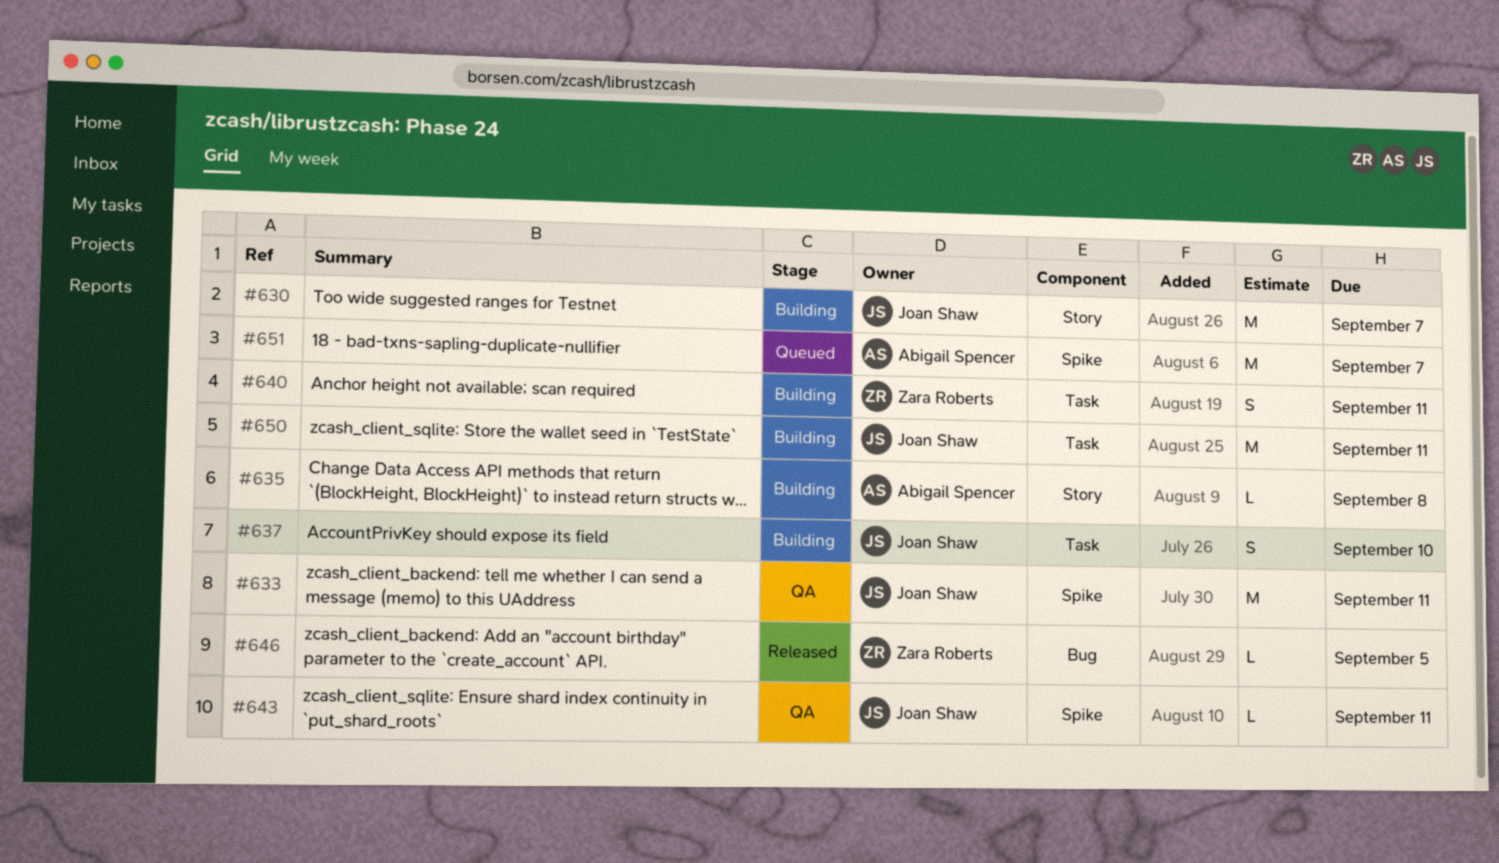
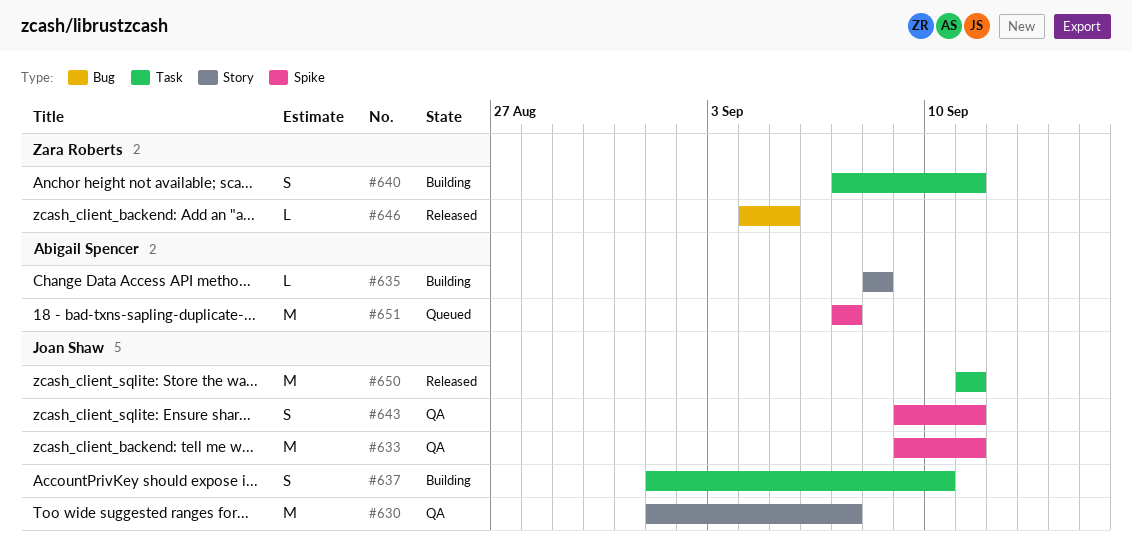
#630, status: Building -> QA
#643, estimate: L -> S
#650, status: Building -> Released

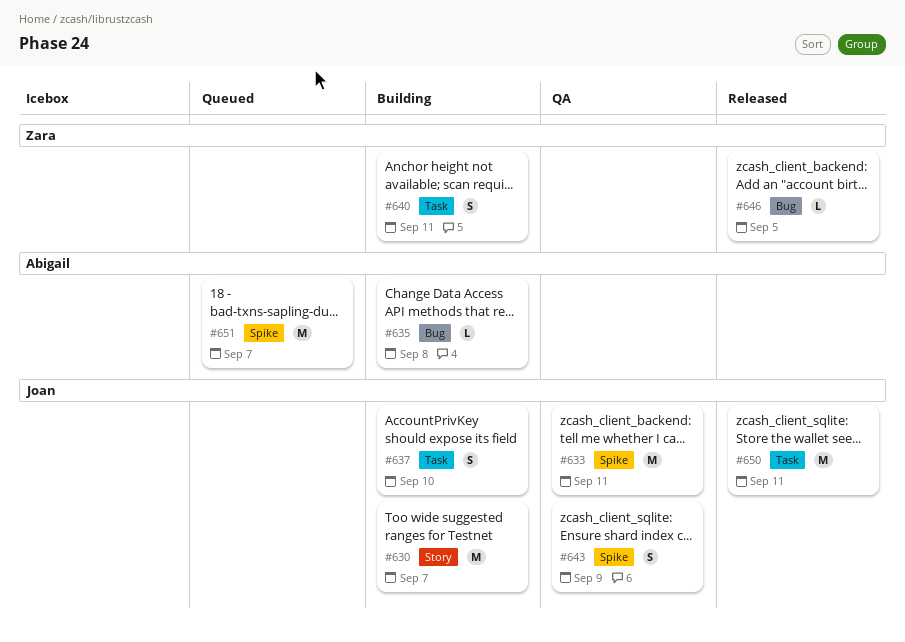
#630, status: QA -> Building
#635, label: Story -> Bug
#643, due: Sep 11 -> Sep 9

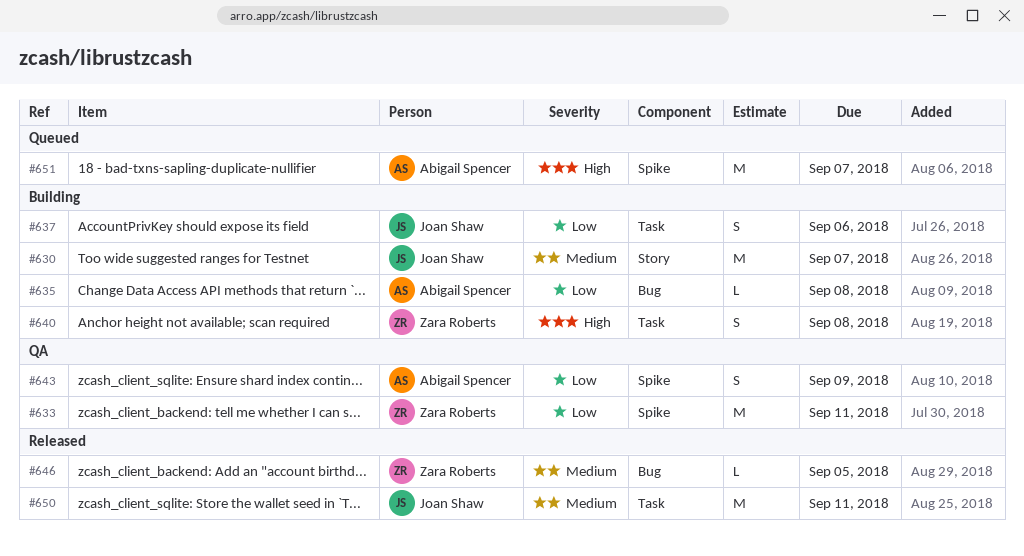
#633, owner: Joan Shaw -> Zara Roberts
#637, due: Sep 10 -> Sep 6
#640, due: Sep 11 -> Sep 8
#643, owner: Joan Shaw -> Abigail Spencer

